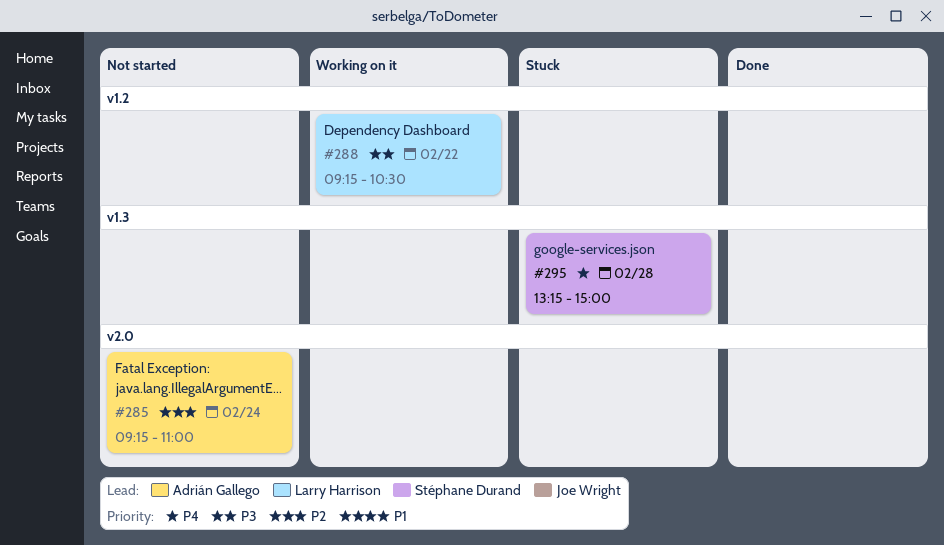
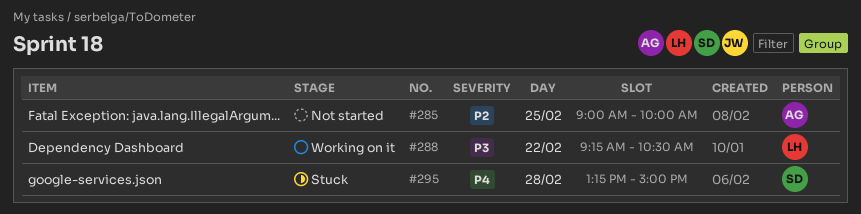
#285, day: Feb 24 -> Feb 25
#285, begins: 09:15 -> 09:00
#285, ends: 11:00 -> 10:00

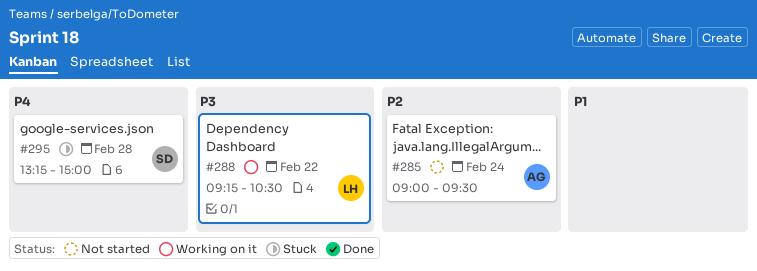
#285, day: Feb 25 -> Feb 24
#285, ends: 10:00 -> 09:30

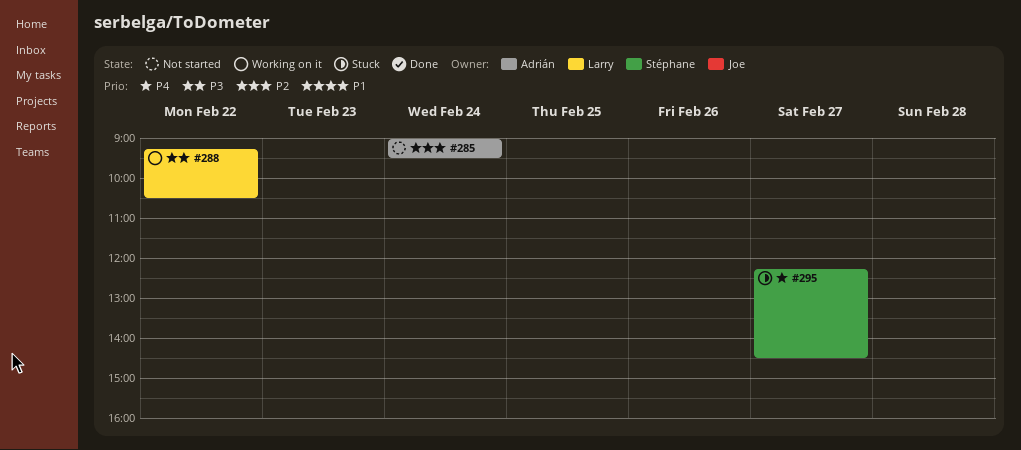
#295, day: Feb 28 -> Feb 27
#295, begins: 13:15 -> 12:15
#295, ends: 15:00 -> 14:30

